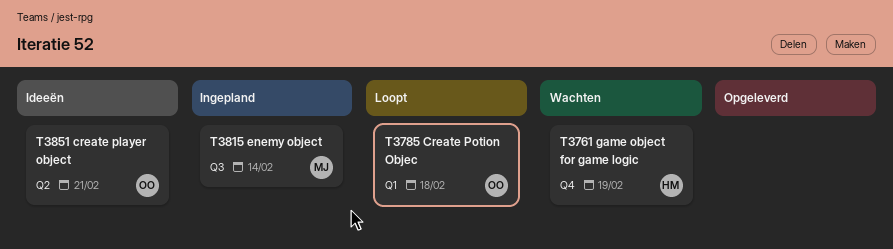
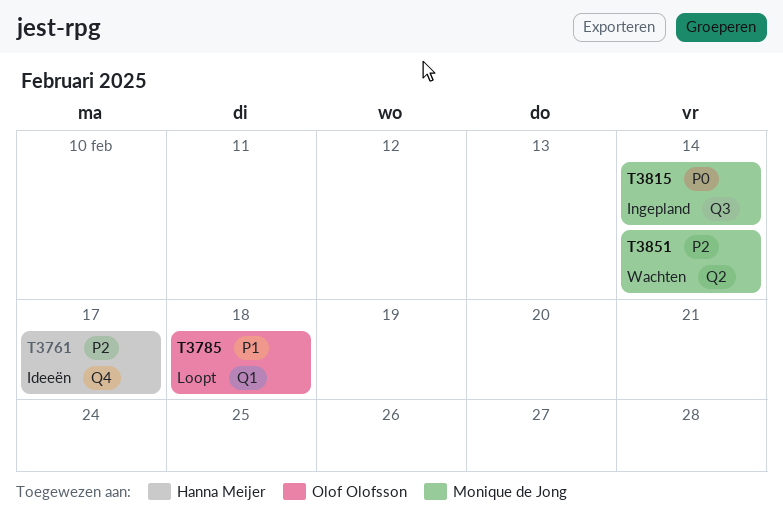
T3761, status: Wachten -> Ideeën
T3761, due: Feb 19 -> Feb 17
T3851, status: Ideeën -> Wachten
T3851, owner: Olof Olofsson -> Monique de Jong
T3851, due: Feb 21 -> Feb 14

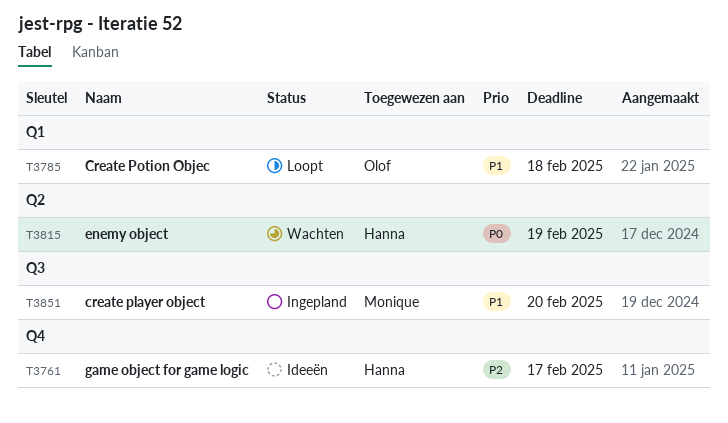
T3815, status: Ingepland -> Wachten
T3815, owner: Monique de Jong -> Hanna Meijer
T3815, label: Q3 -> Q2
T3815, due: Feb 14 -> Feb 19
T3851, status: Wachten -> Ingepland
T3851, priority: P2 -> P1
T3851, label: Q2 -> Q3
T3851, due: Feb 14 -> Feb 20

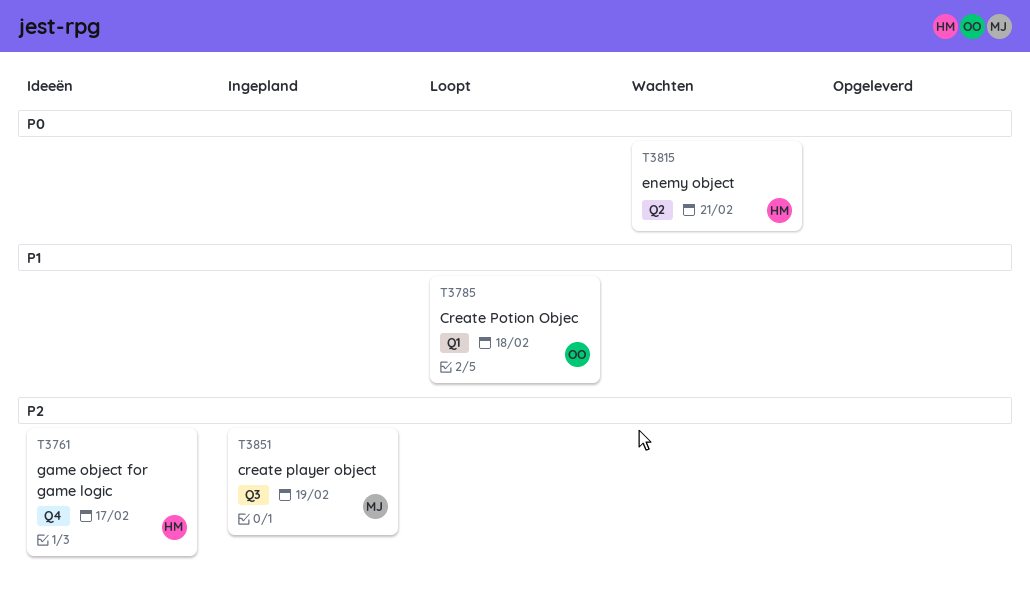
T3815, due: Feb 19 -> Feb 21
T3851, priority: P1 -> P2
T3851, due: Feb 20 -> Feb 19

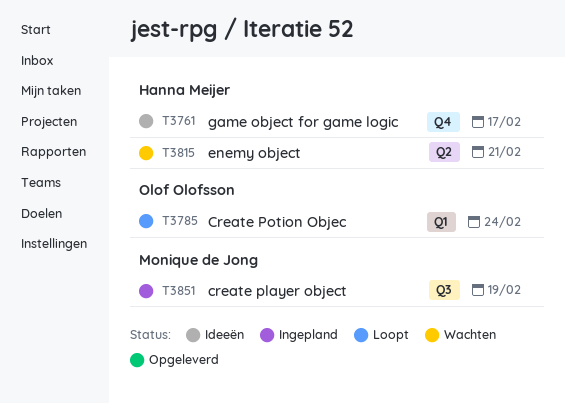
T3785, due: Feb 18 -> Feb 24

